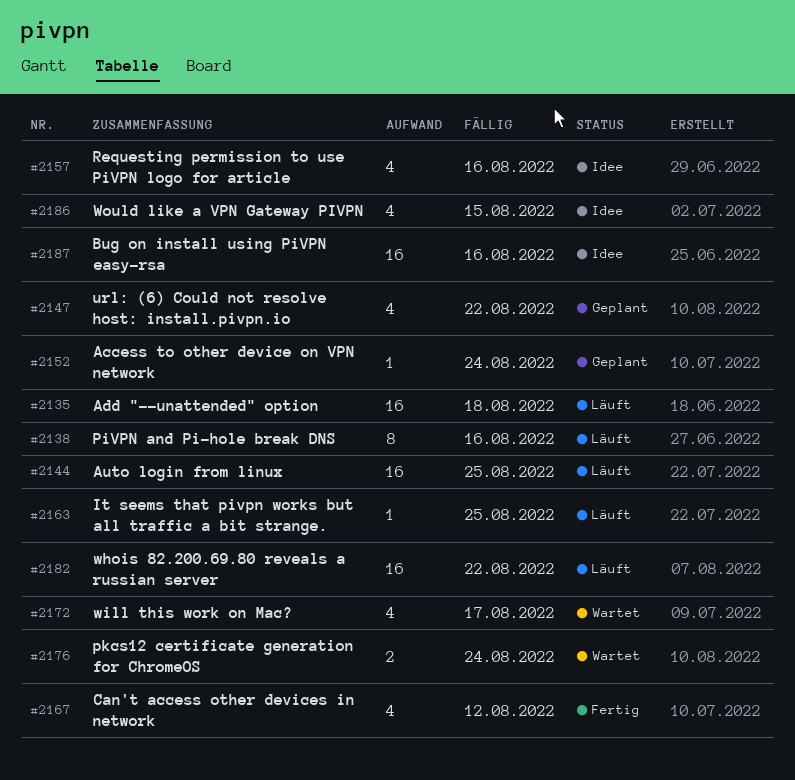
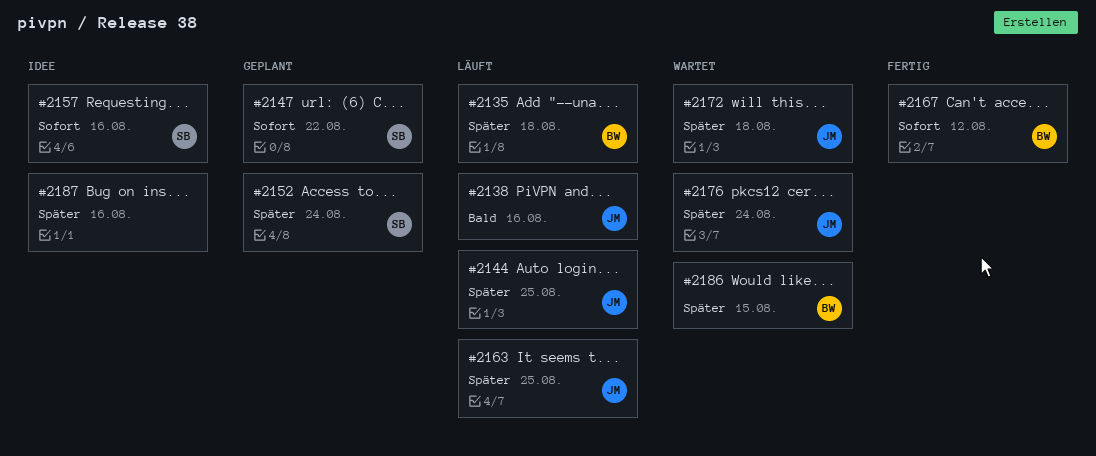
#2172, due: Aug 17 -> Aug 18
#2182: present -> none
#2186, status: Idee -> Wartet

